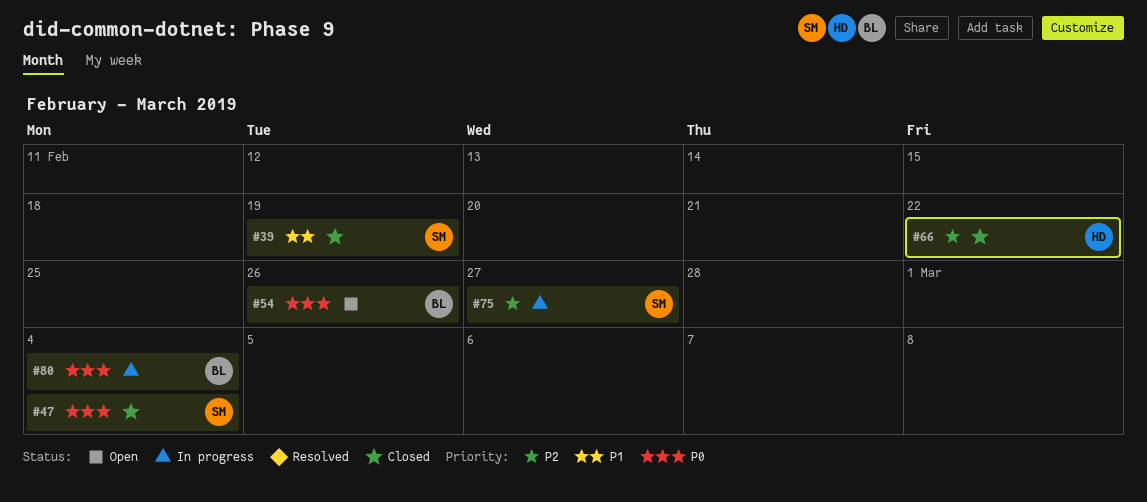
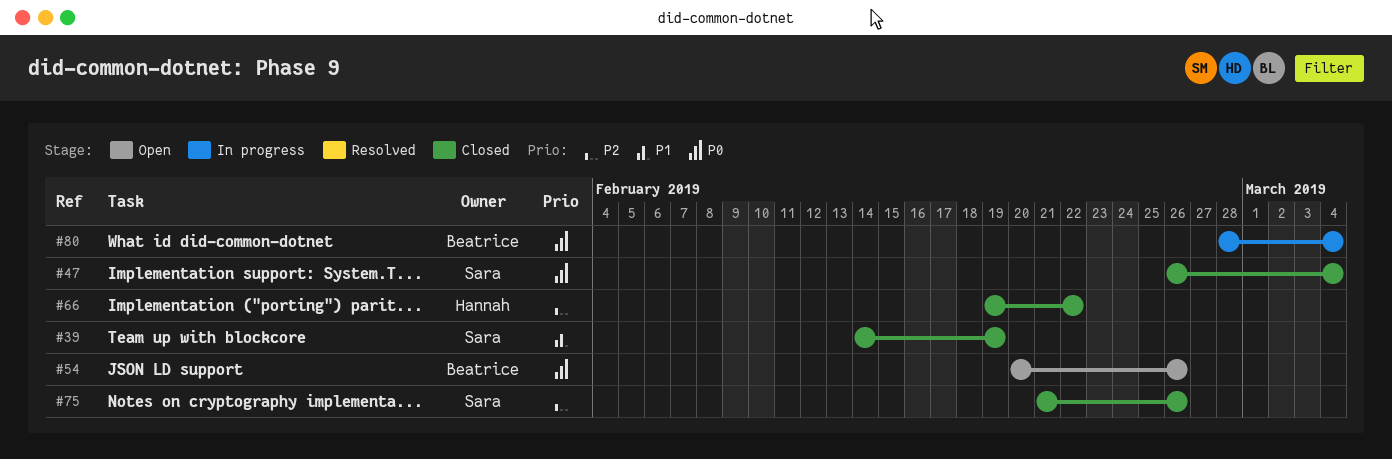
#75, status: In progress -> Closed
#75, due: Feb 27 -> Feb 26

